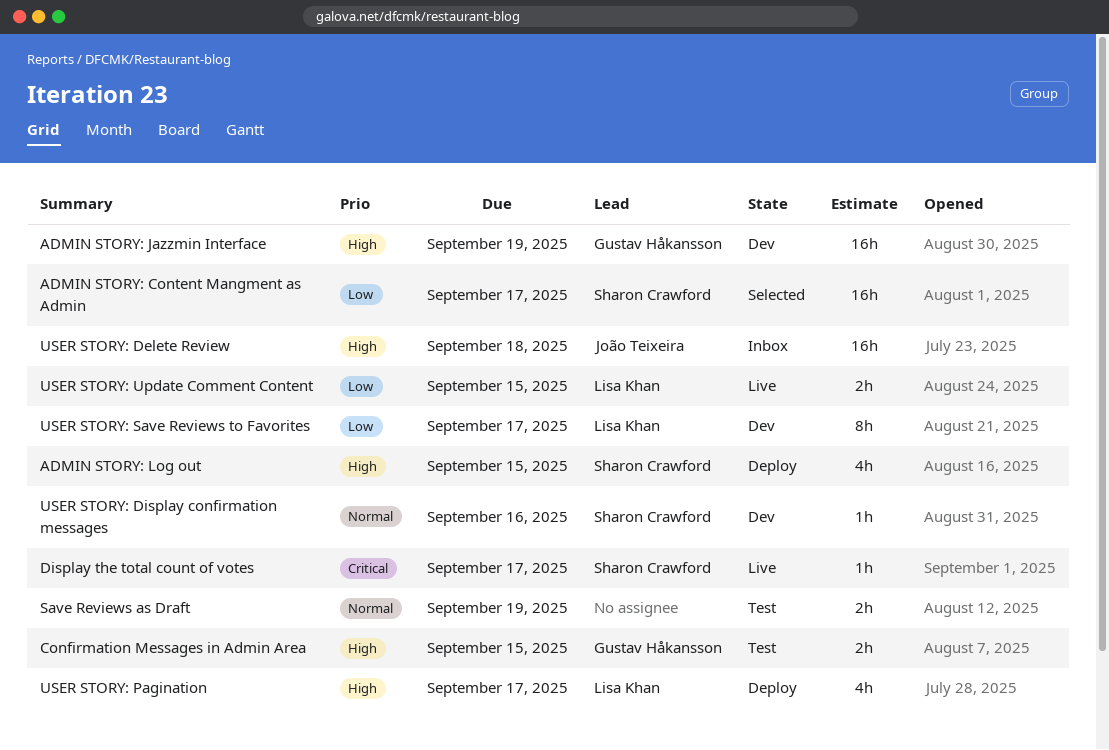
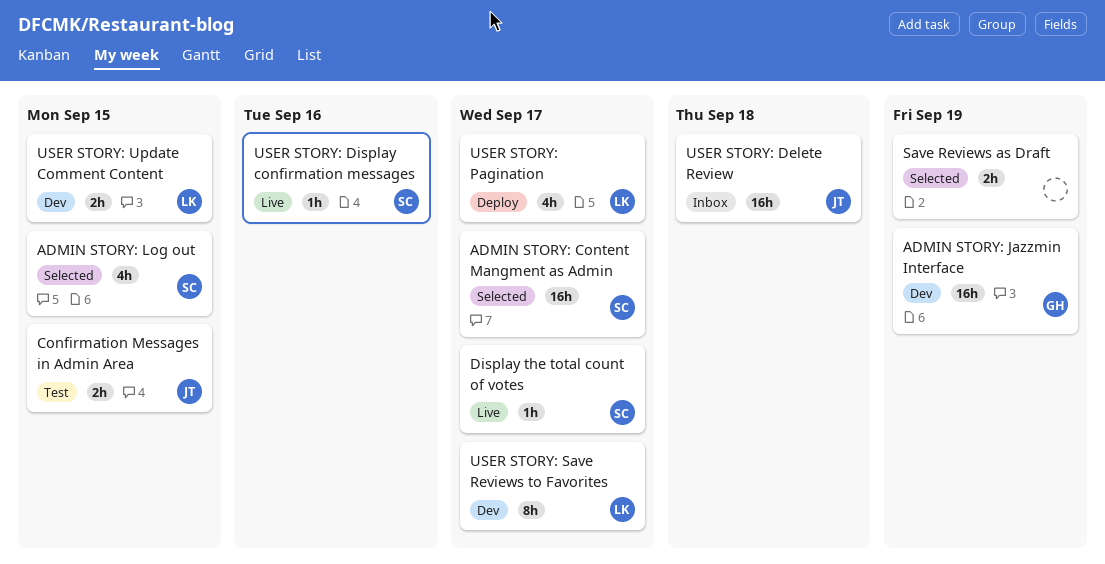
ADMIN STORY: Log out, status: Deploy -> Selected
Confirmation Messages in Admin Area, owner: Gustav Håkansson -> João Teixeira
Save Reviews as Draft, status: Test -> Selected
USER STORY: Display confirmation messages, status: Dev -> Live
USER STORY: Update Comment Content, status: Live -> Dev

